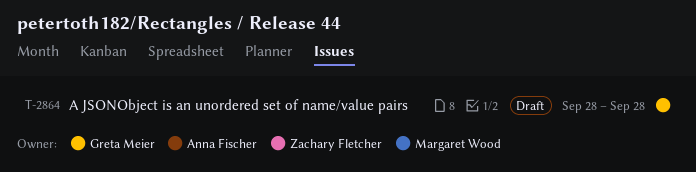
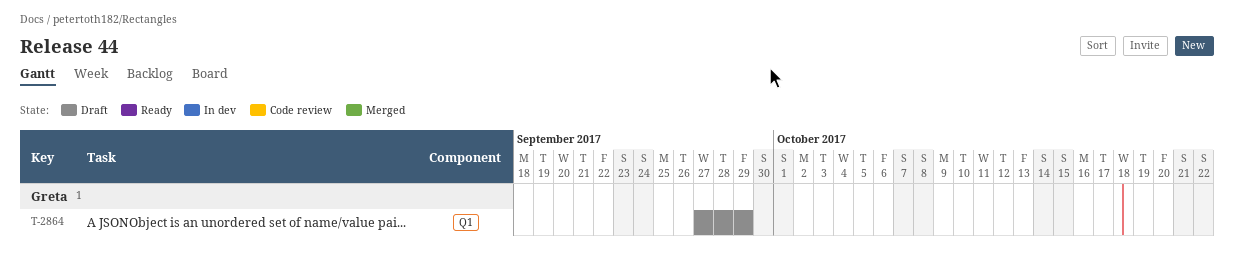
T-2864, start: Sep 28 -> Sep 27
T-2864, due: Sep 28 -> Sep 29

